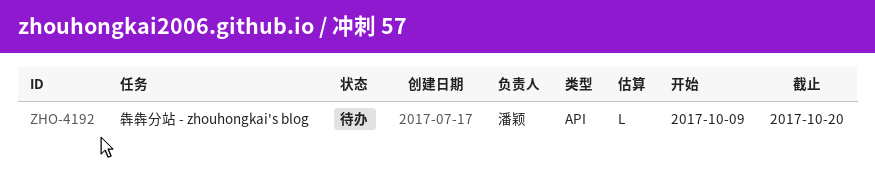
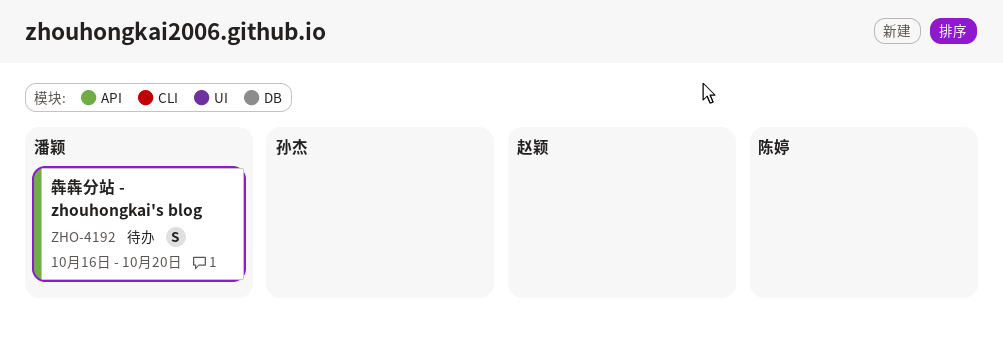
ZHO-4192, estimate: L -> S
ZHO-4192, start: Oct 9 -> Oct 16

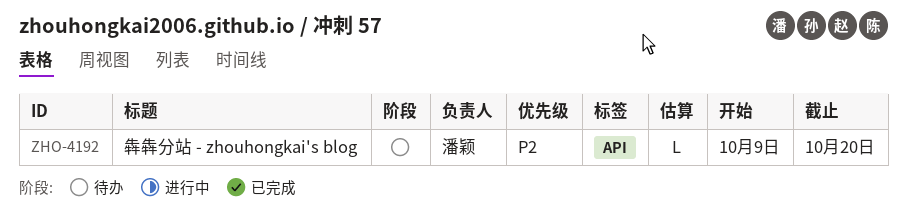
ZHO-4192, estimate: S -> L
ZHO-4192, start: Oct 16 -> Oct 9

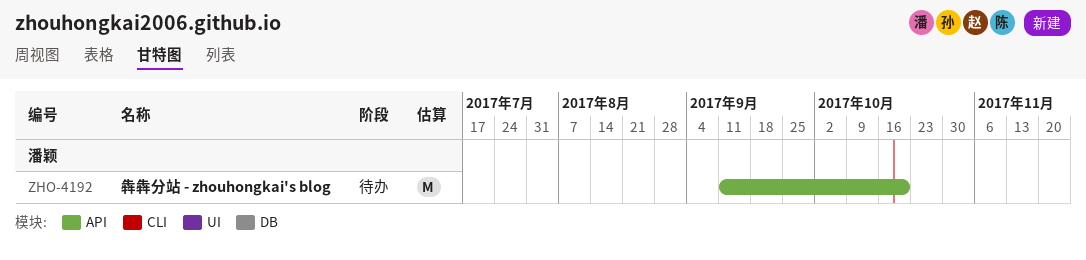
ZHO-4192, estimate: L -> M
ZHO-4192, start: Oct 9 -> Sep 11

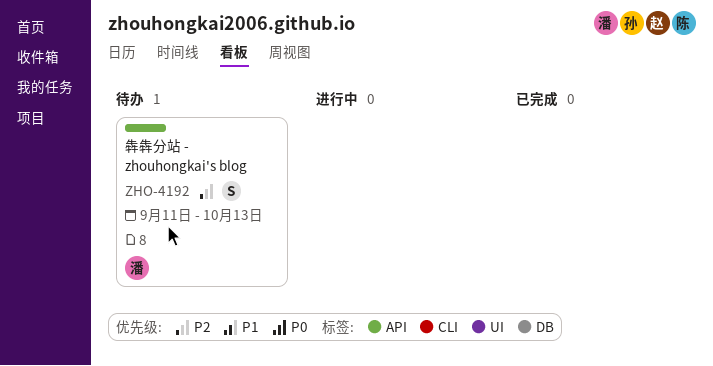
ZHO-4192, estimate: M -> S
ZHO-4192, due: Oct 20 -> Oct 13

